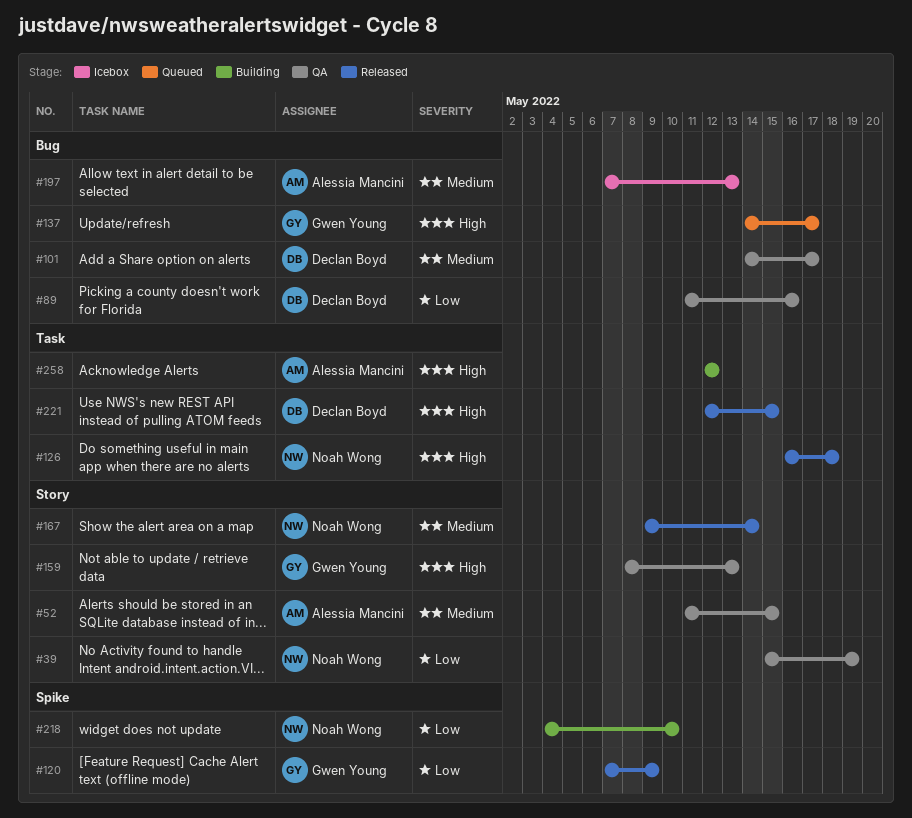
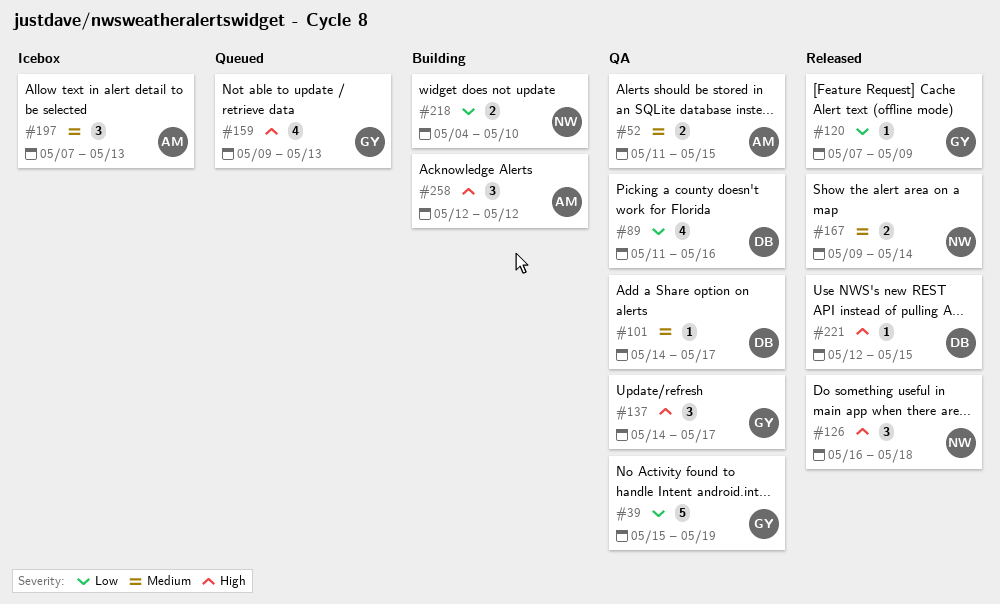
#39, owner: Noah Wong -> Gwen Young
#137, status: Queued -> QA
#159, status: QA -> Queued
#159, start: May 8 -> May 9

